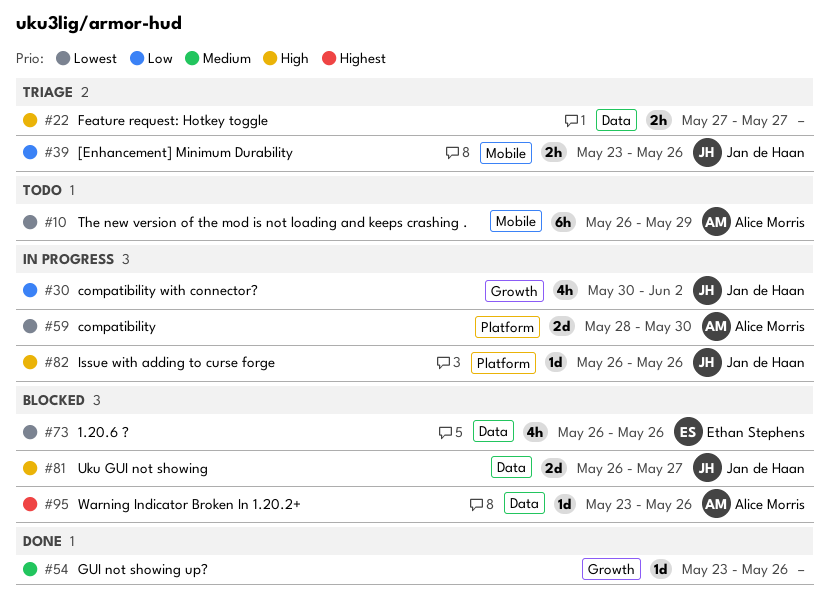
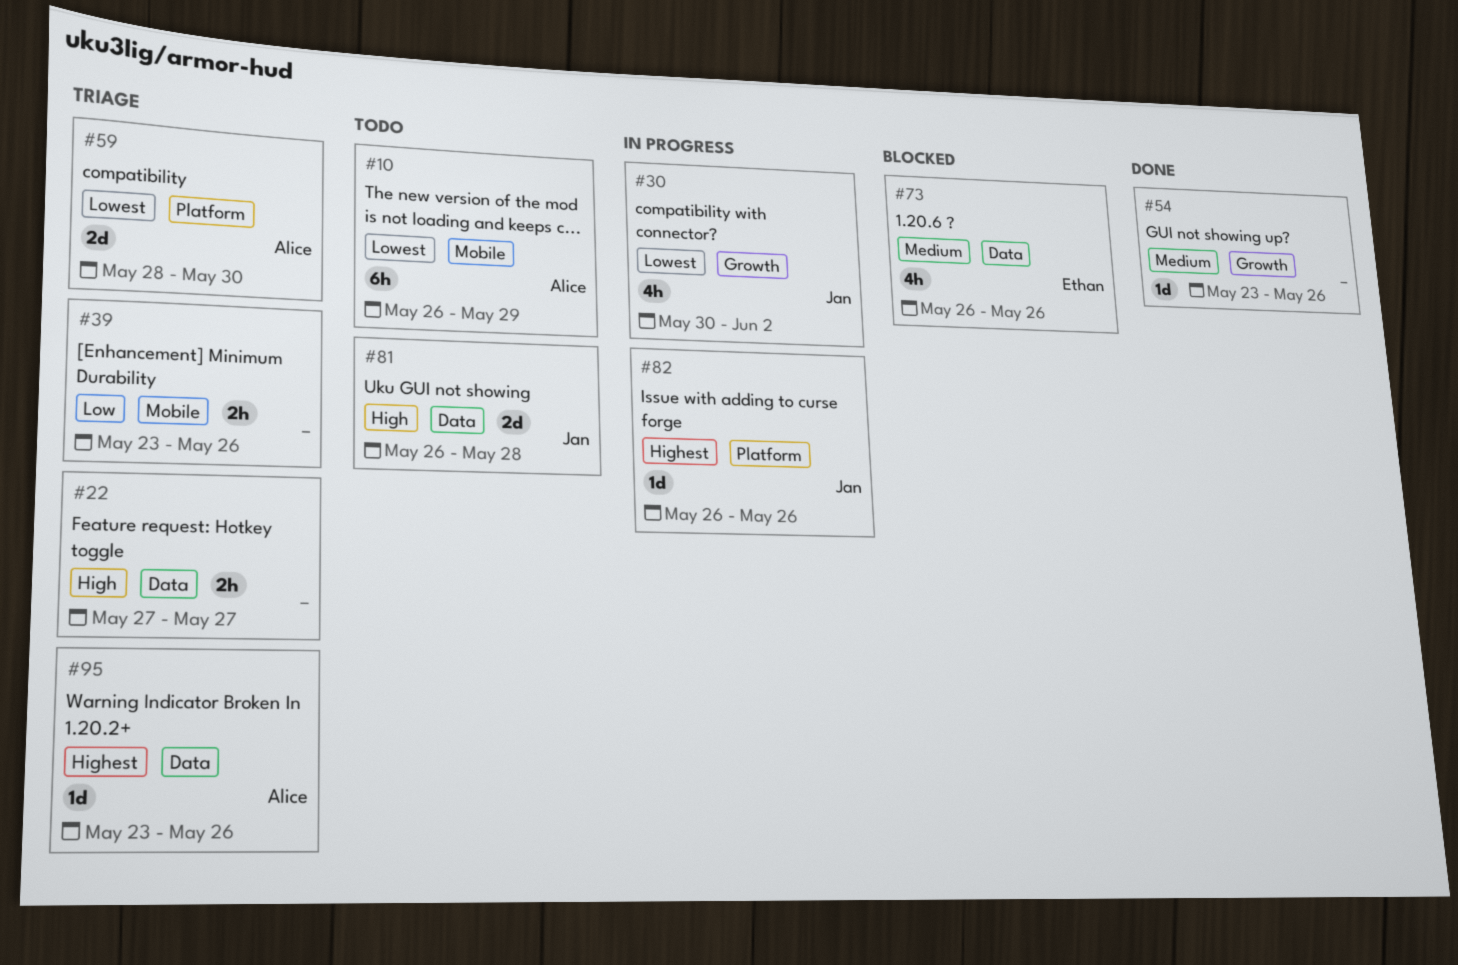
#30, priority: Low -> Lowest
#39, owner: Jan de Haan -> none
#59, status: In progress -> Triage
#73, priority: Lowest -> Medium
#81, status: Blocked -> Todo
#81, due: May 27 -> May 28
#82, priority: High -> Highest
#95, status: Blocked -> Triage

